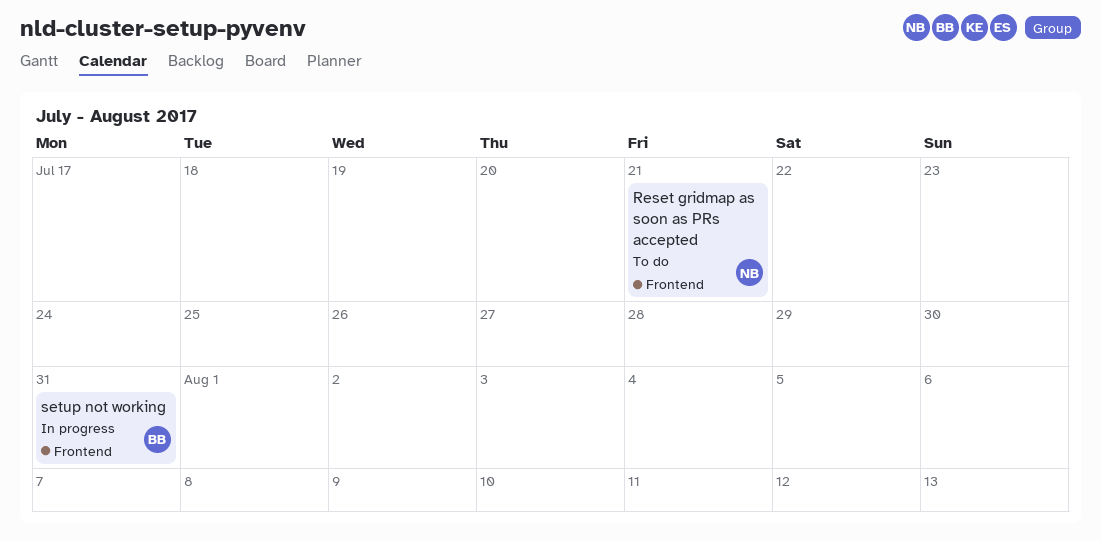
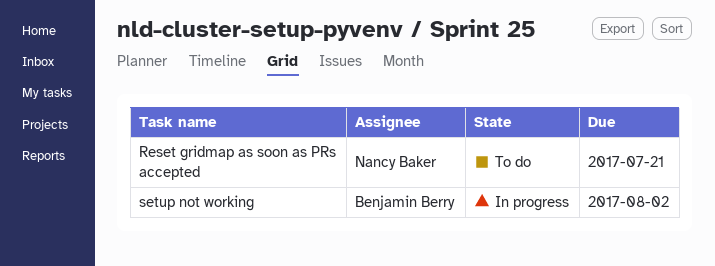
setup not working, due: Jul 31 -> Aug 2

